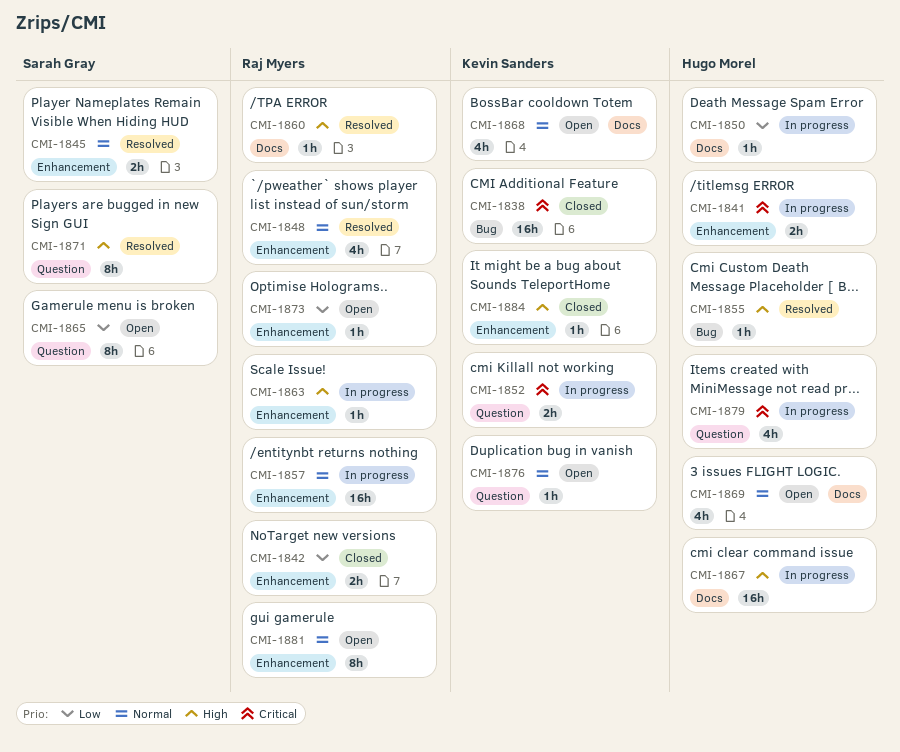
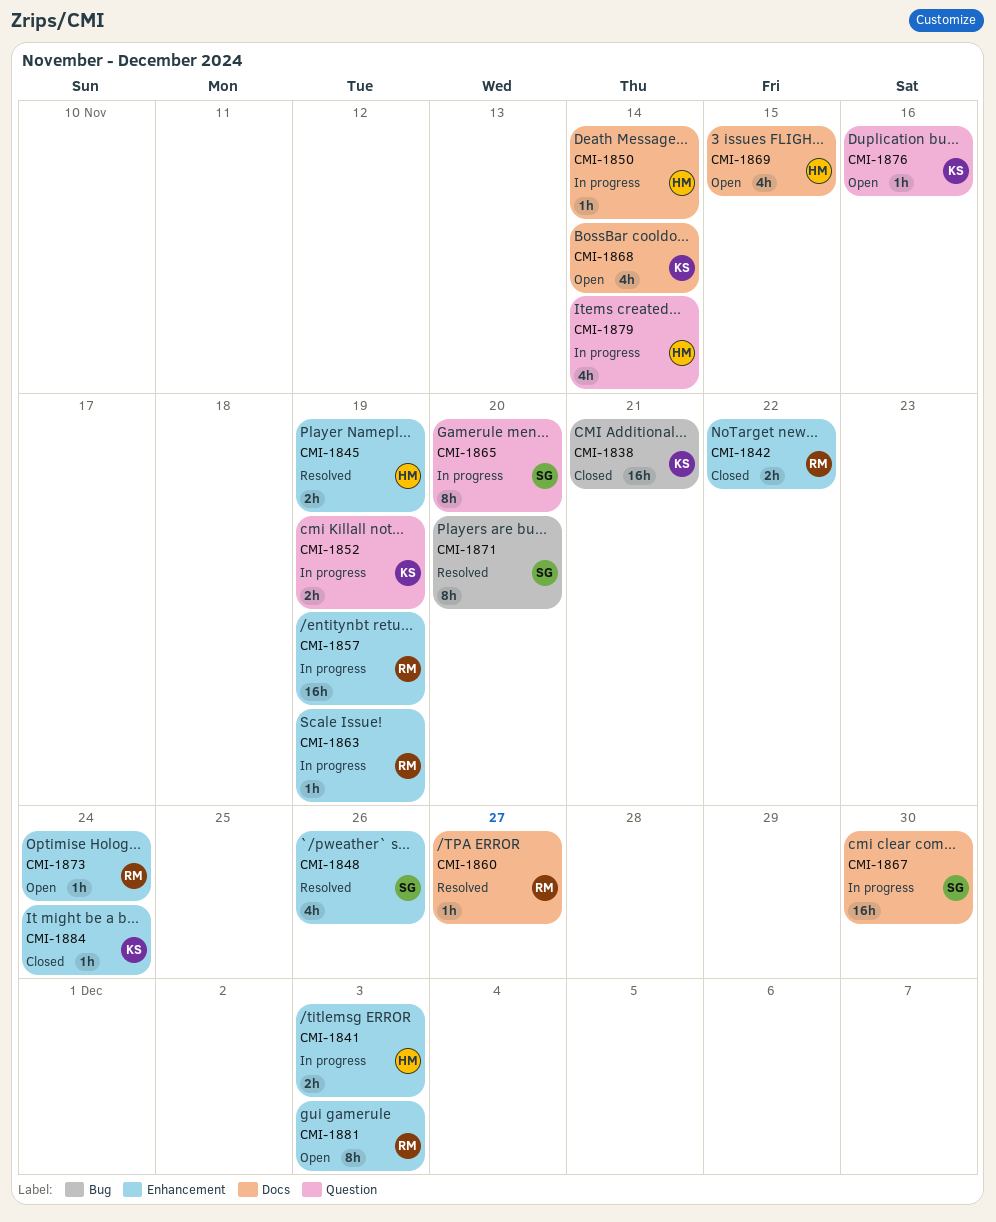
CMI-1845, owner: Sarah Gray -> Hugo Morel
CMI-1848, owner: Raj Myers -> Sarah Gray
CMI-1855: present -> none
CMI-1865, status: Open -> In progress
CMI-1867, owner: Hugo Morel -> Sarah Gray
CMI-1871, label: Question -> Bug

